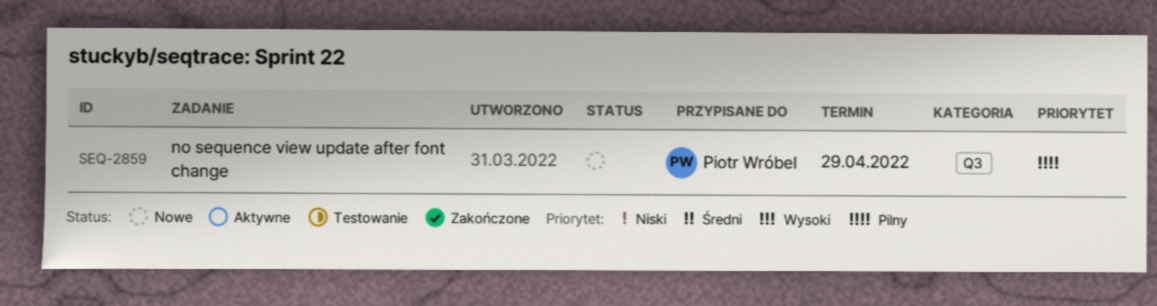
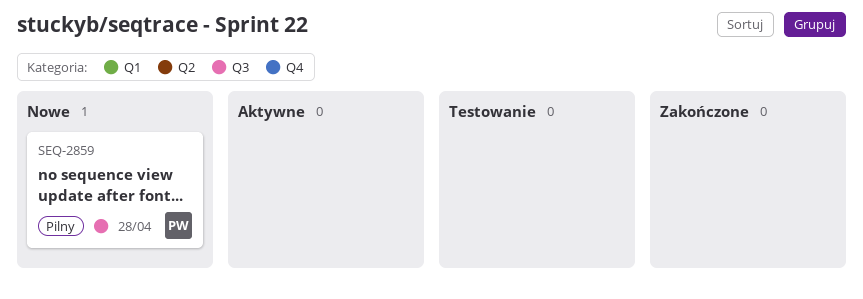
SEQ-2859, due: Apr 29 -> Apr 28

